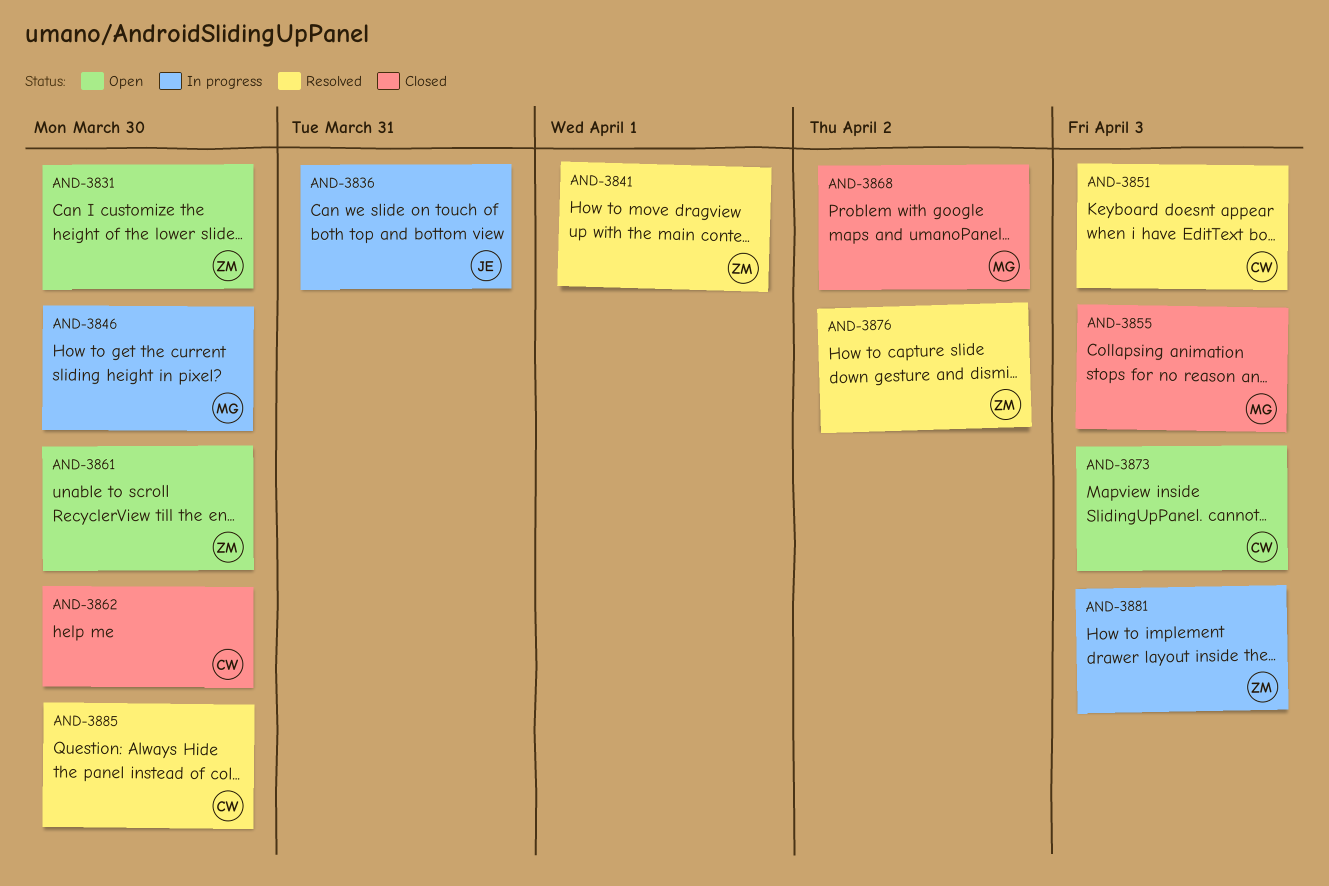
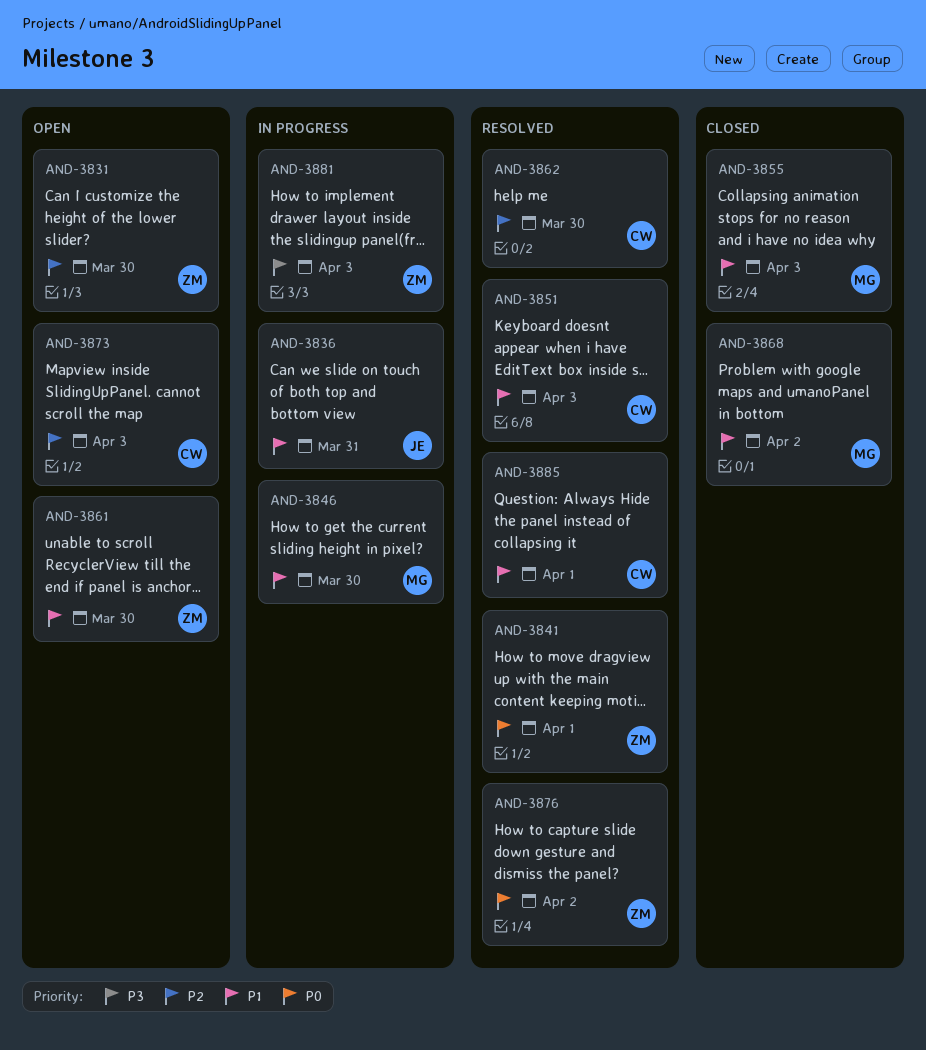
AND-3862, status: Closed -> Resolved
AND-3885, due: Mar 30 -> Apr 1

